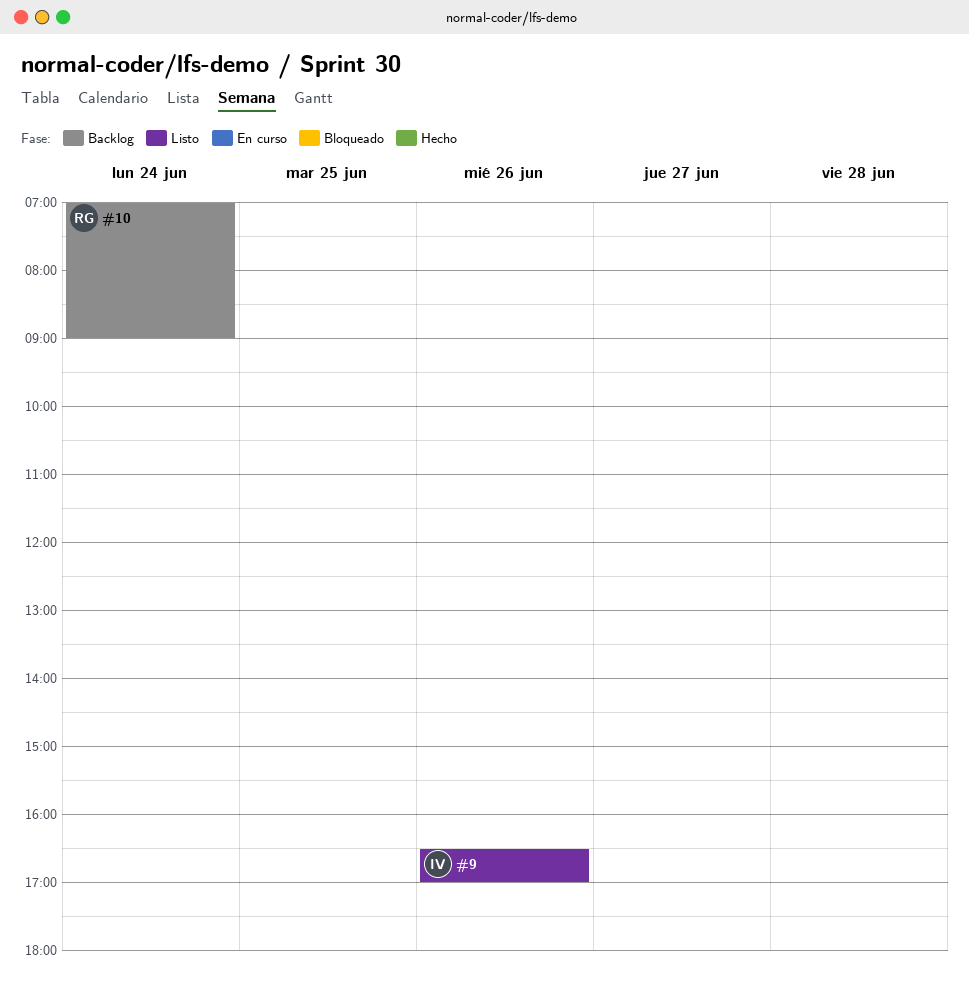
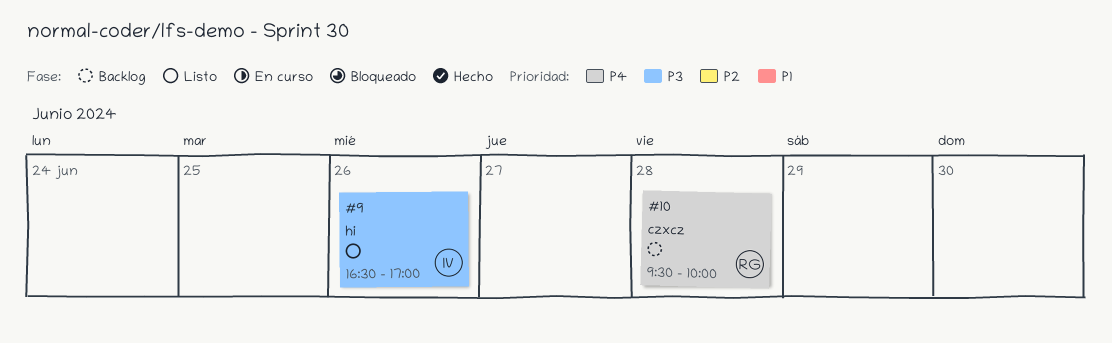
#10, day: Jun 24 -> Jun 28
#10, begins: 07:00 -> 09:30
#10, ends: 09:00 -> 10:00

